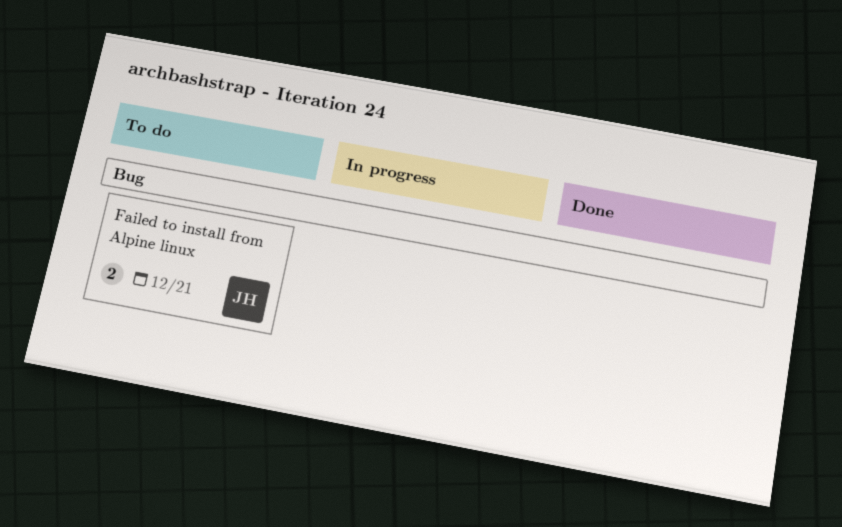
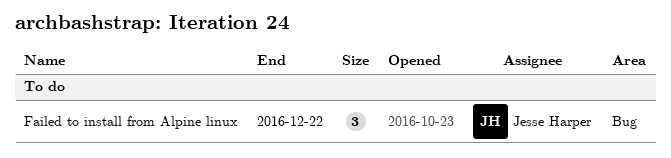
Failed to install from Alpine linux, estimate: 2 -> 3
Failed to install from Alpine linux, due: Dec 21 -> Dec 22

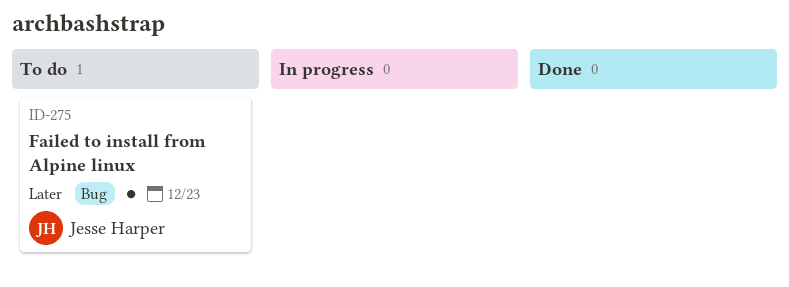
Failed to install from Alpine linux, estimate: 3 -> 1
Failed to install from Alpine linux, due: Dec 22 -> Dec 23

